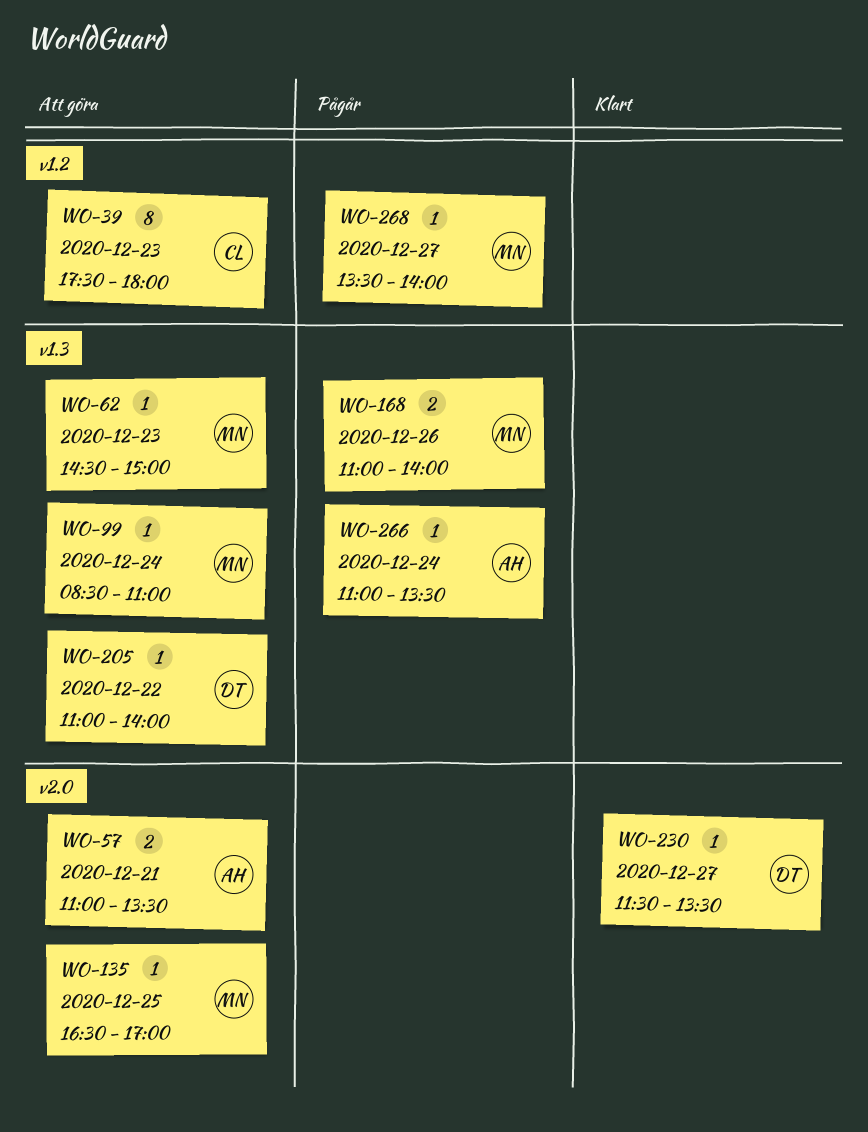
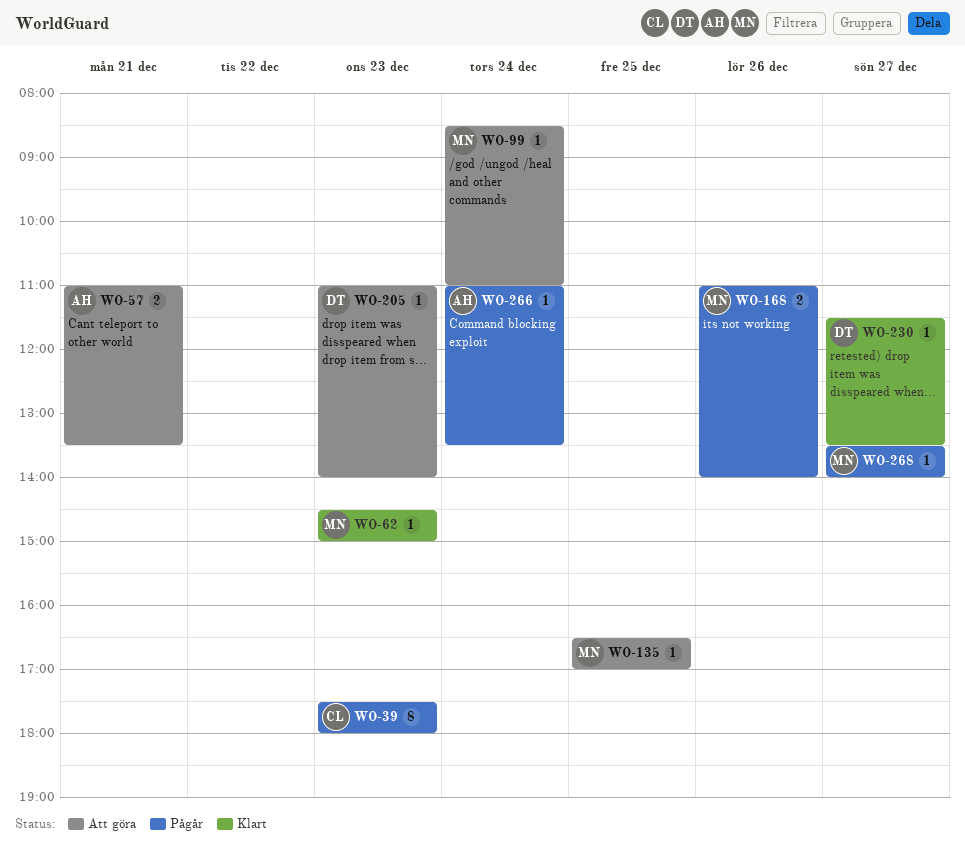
WO-39, status: Att göra -> Pågår
WO-62, status: Att göra -> Klart
WO-205, day: Dec 22 -> Dec 23

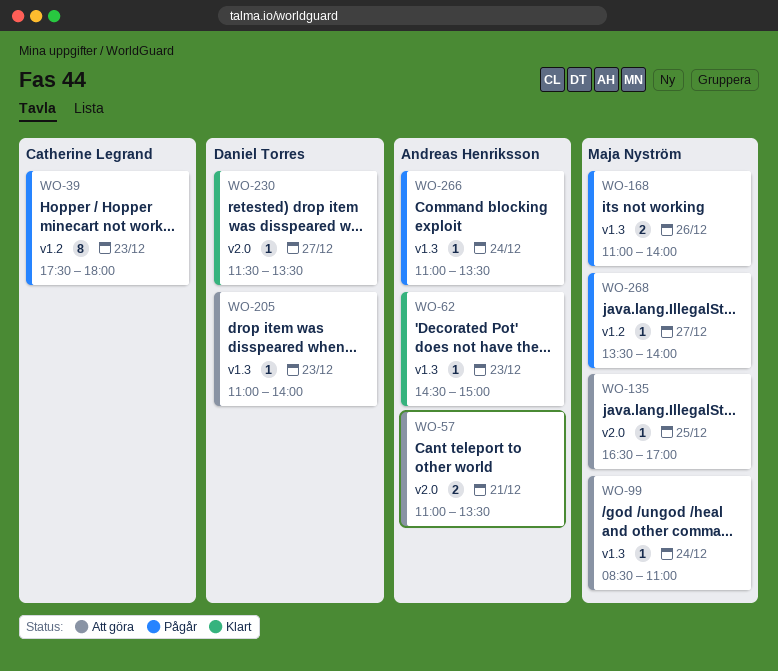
WO-62, owner: Maja Nyström -> Andreas Henriksson

